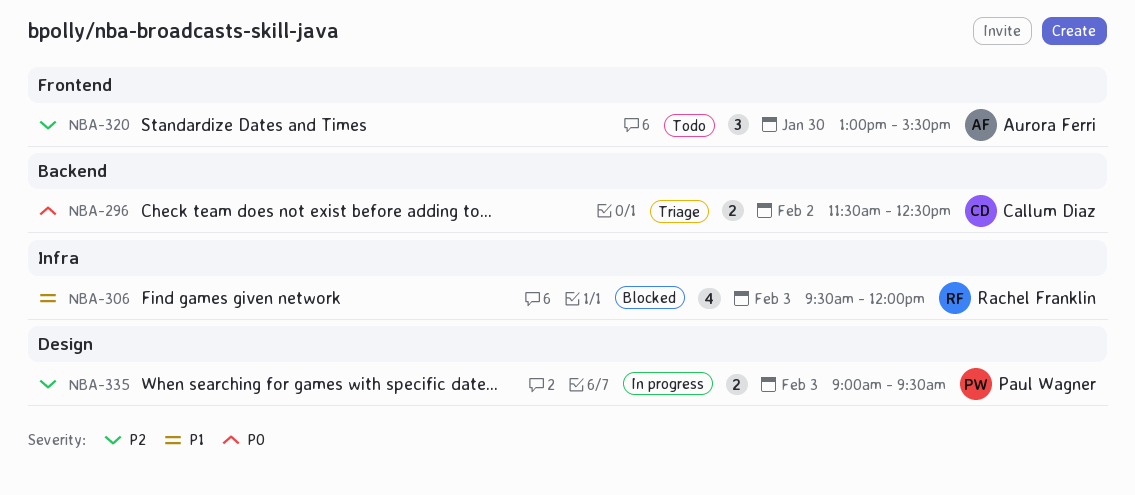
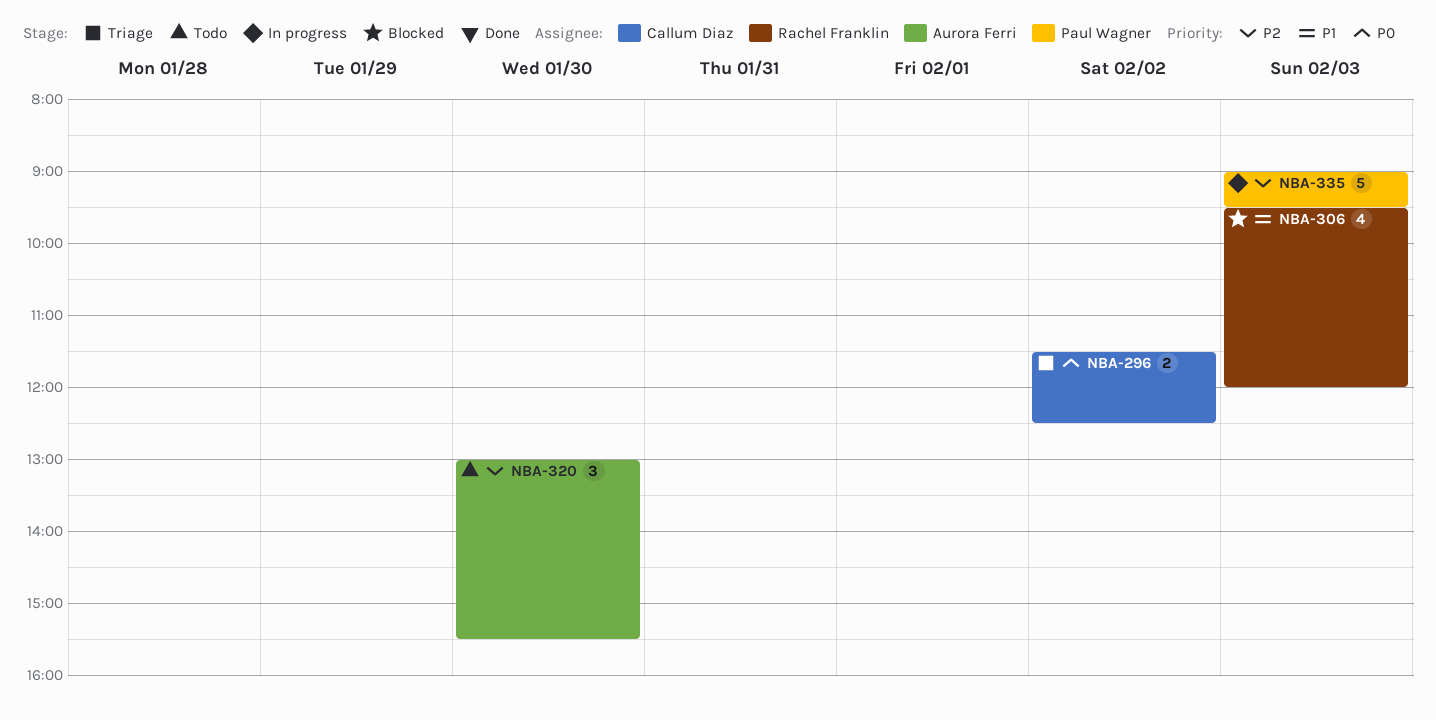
NBA-335, estimate: 2 -> 5

